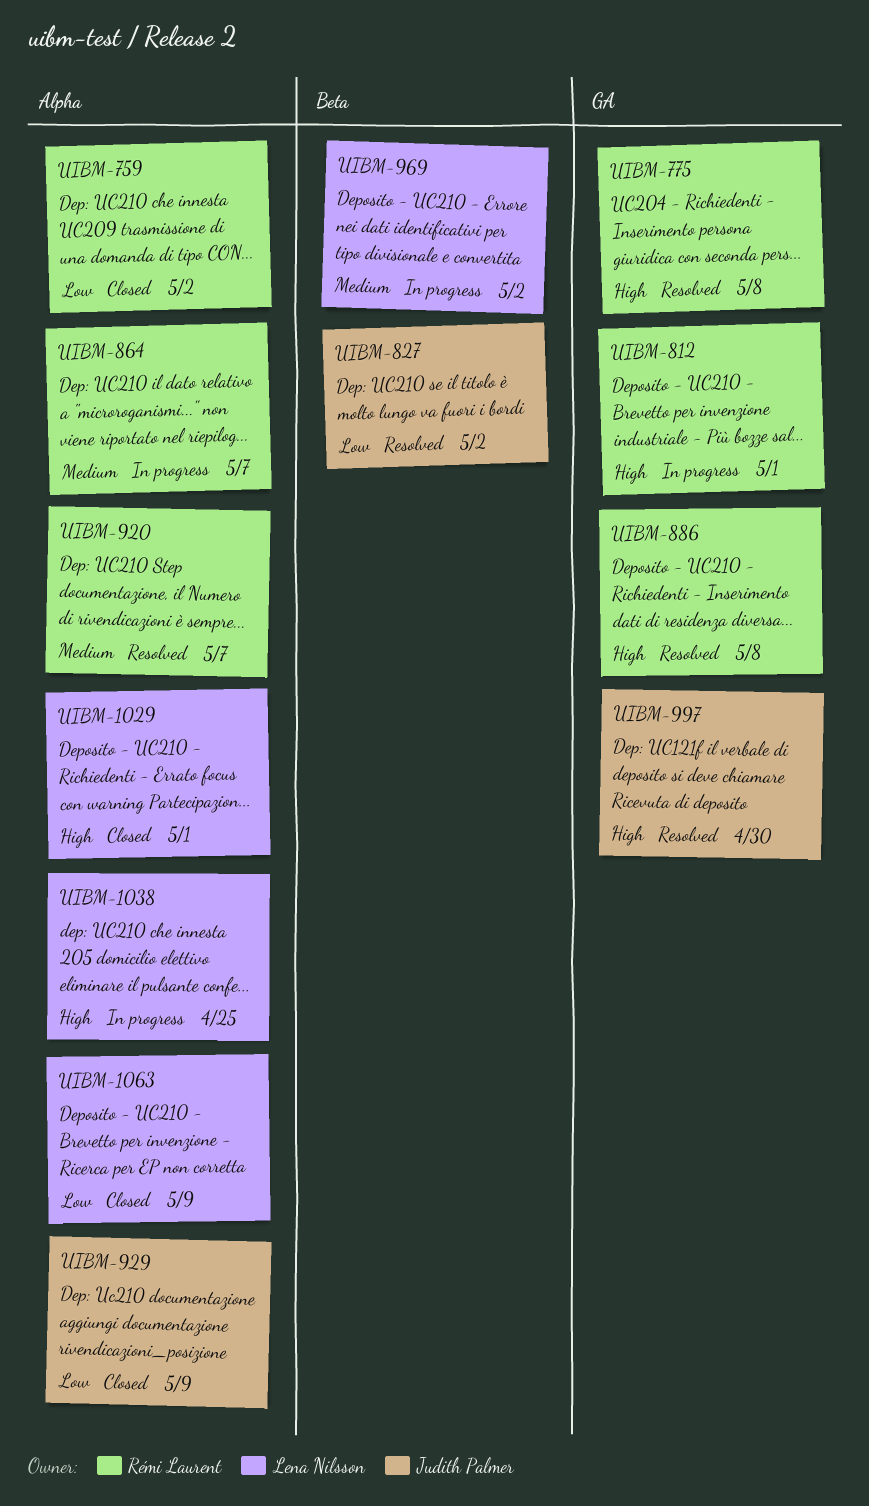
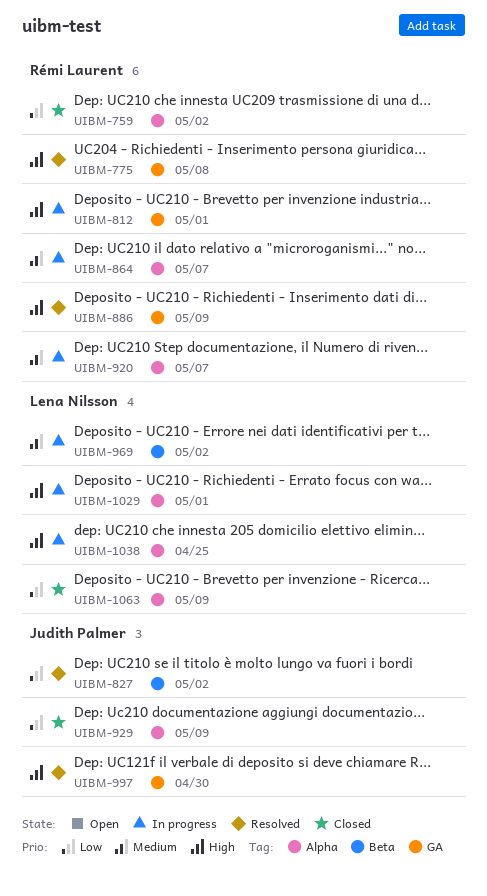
UIBM-886, due: May 8 -> May 9
UIBM-920, status: Resolved -> In progress
UIBM-1029, status: Closed -> In progress

